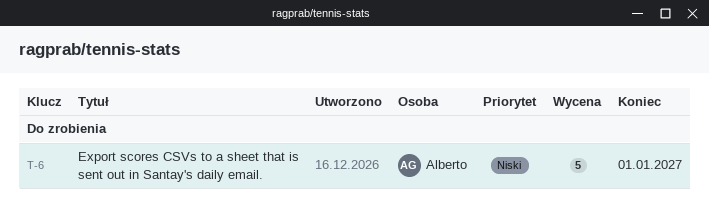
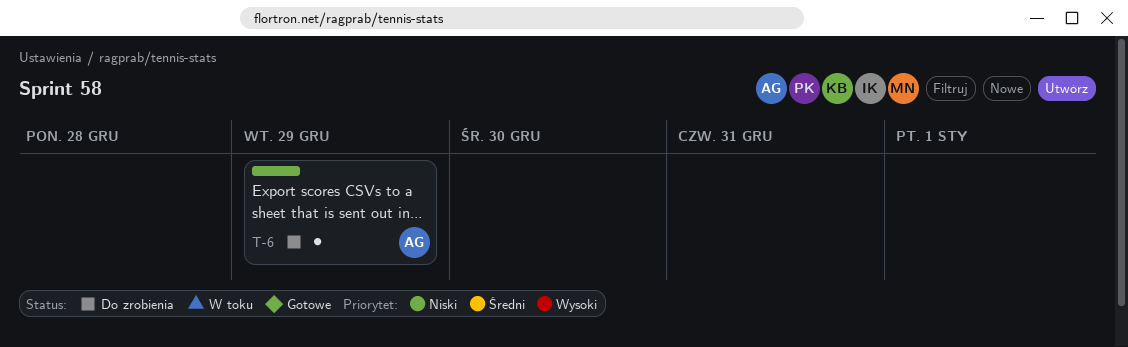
T-6, estimate: 5 -> 1
T-6, due: Jan 1 -> Dec 29

